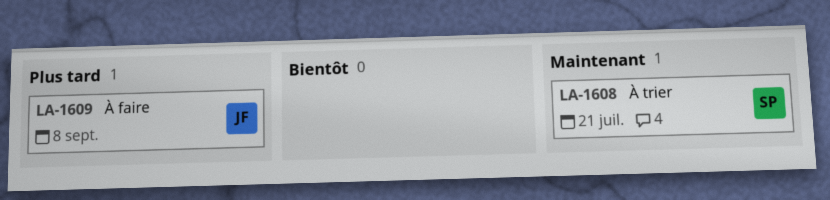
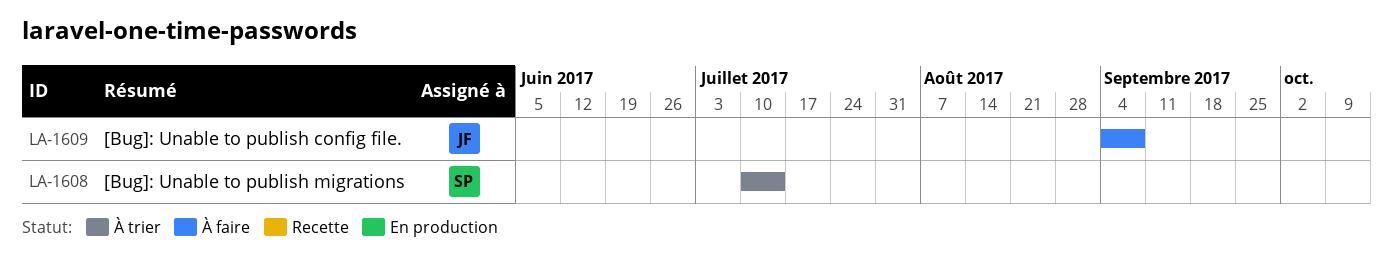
LA-1608, due: Jul 21 -> Jul 14

